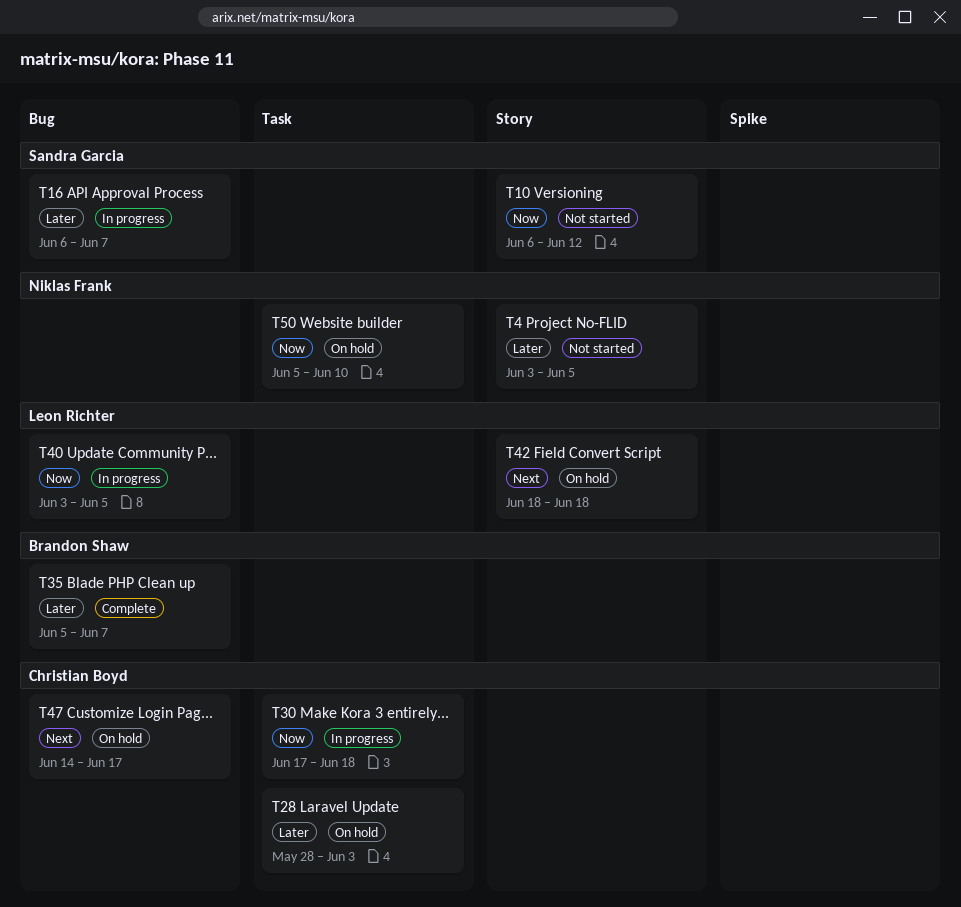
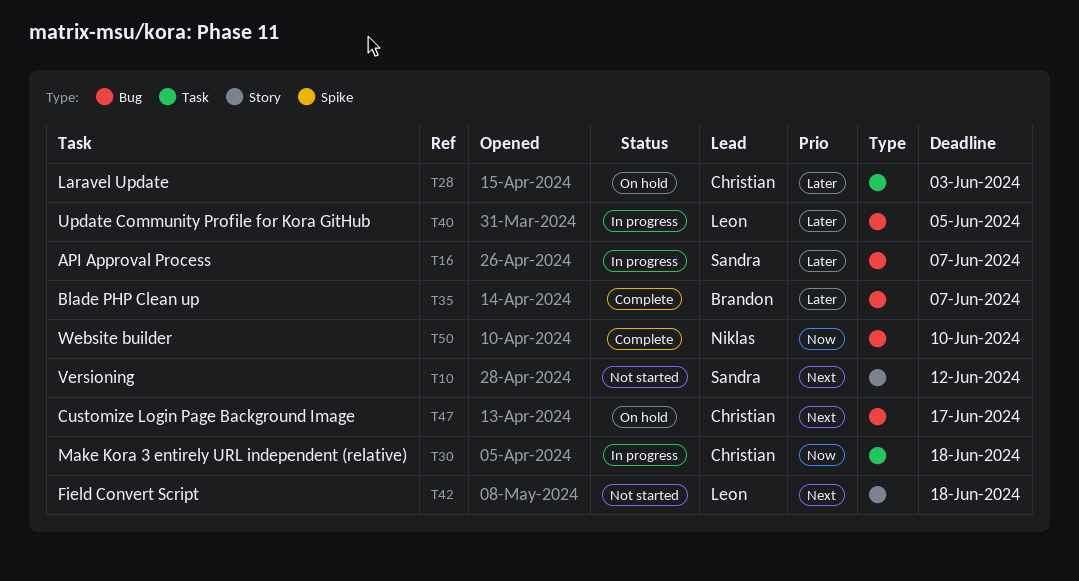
T4: present -> none
T10, priority: Now -> Next
T40, priority: Now -> Later
T42, status: On hold -> Not started
T50, status: On hold -> Complete
T50, label: Task -> Bug

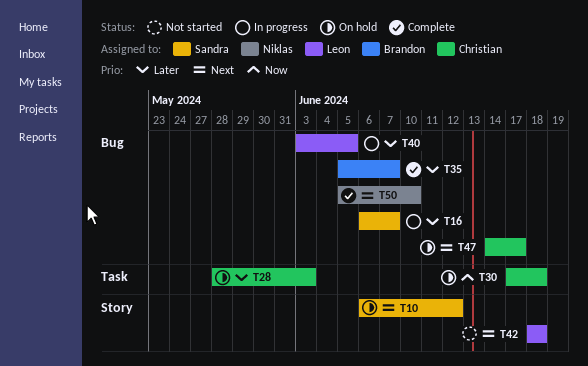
T10, status: Not started -> On hold
T30, status: In progress -> On hold
T50, priority: Now -> Next

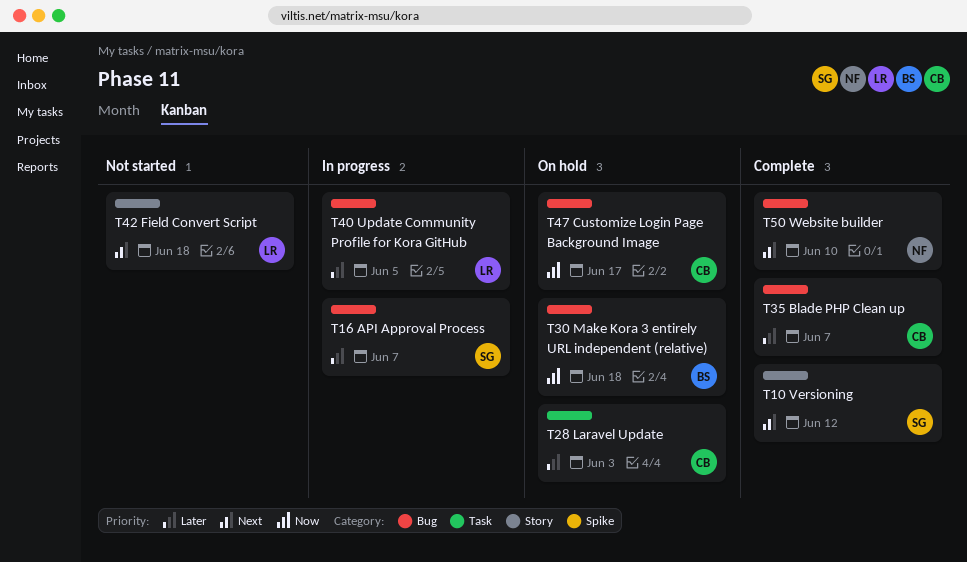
T10, status: On hold -> Complete
T30, owner: Christian -> Brandon
T30, label: Task -> Bug
T35, owner: Brandon -> Christian
T47, priority: Next -> Now

